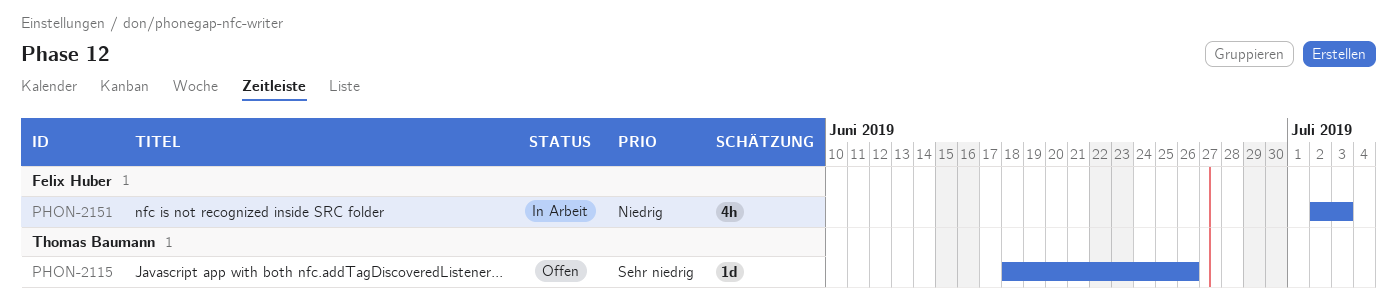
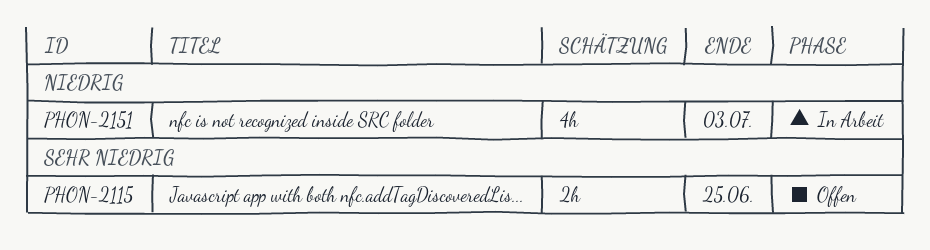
PHON-2115, estimate: 1d -> 2h
PHON-2115, due: Jun 26 -> Jun 25

